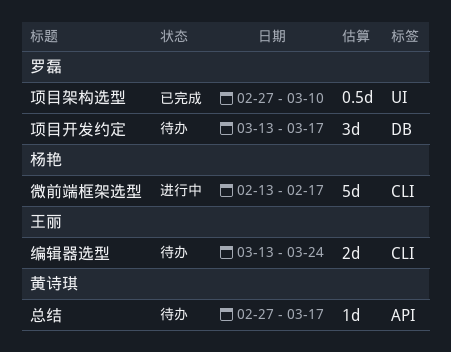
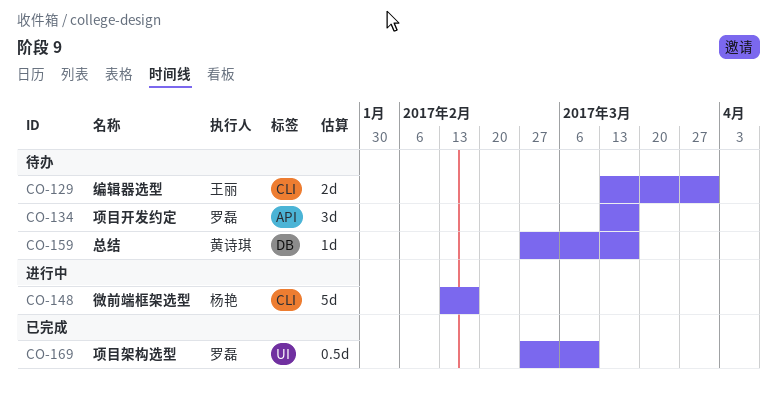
总结, label: API -> DB
编辑器选型, due: Mar 24 -> Mar 31
项目开发约定, label: DB -> API

